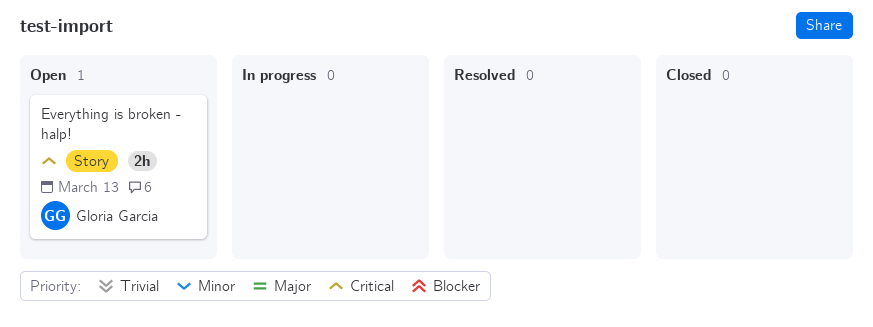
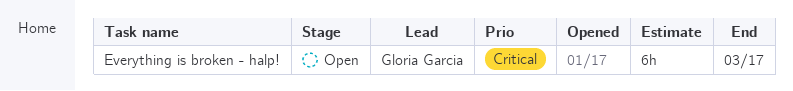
Everything is broken - halp!, estimate: 2h -> 6h
Everything is broken - halp!, due: Mar 13 -> Mar 17

